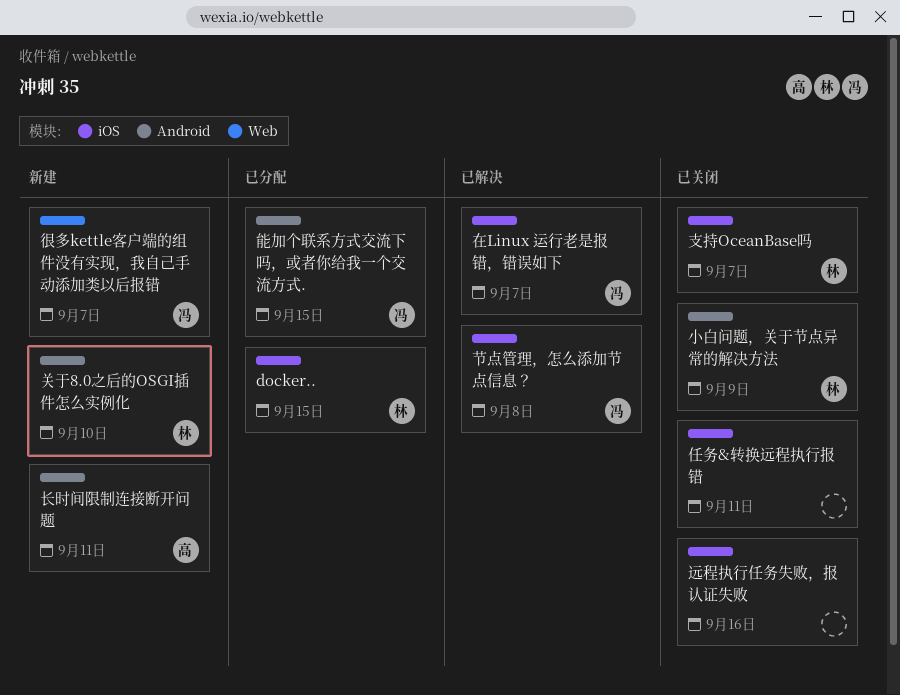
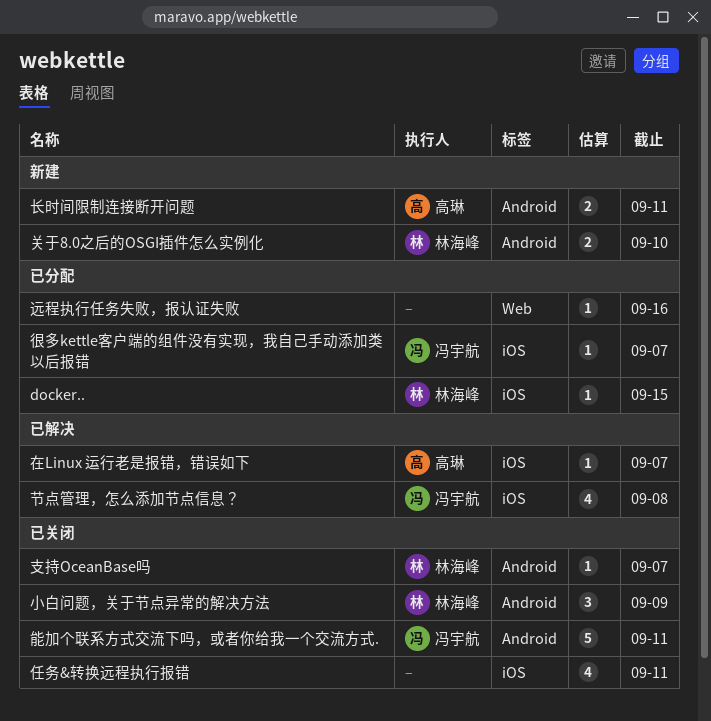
在Linux 运行老是报错，错误如下, owner: 冯宇航 -> 高琳
很多kettle客户端的组件没有实现，我自己手动添加类以后报错, status: 新建 -> 已分配
很多kettle客户端的组件没有实现，我自己手动添加类以后报错, label: Web -> iOS
支持OceanBase吗, label: iOS -> Android
能加个联系方式交流下吗，或者你给我一个交流方式., status: 已分配 -> 已关闭
能加个联系方式交流下吗，或者你给我一个交流方式., due: Sep 15 -> Sep 11
远程执行任务失败，报认证失败, status: 已关闭 -> 已分配
远程执行任务失败，报认证失败, label: iOS -> Web

